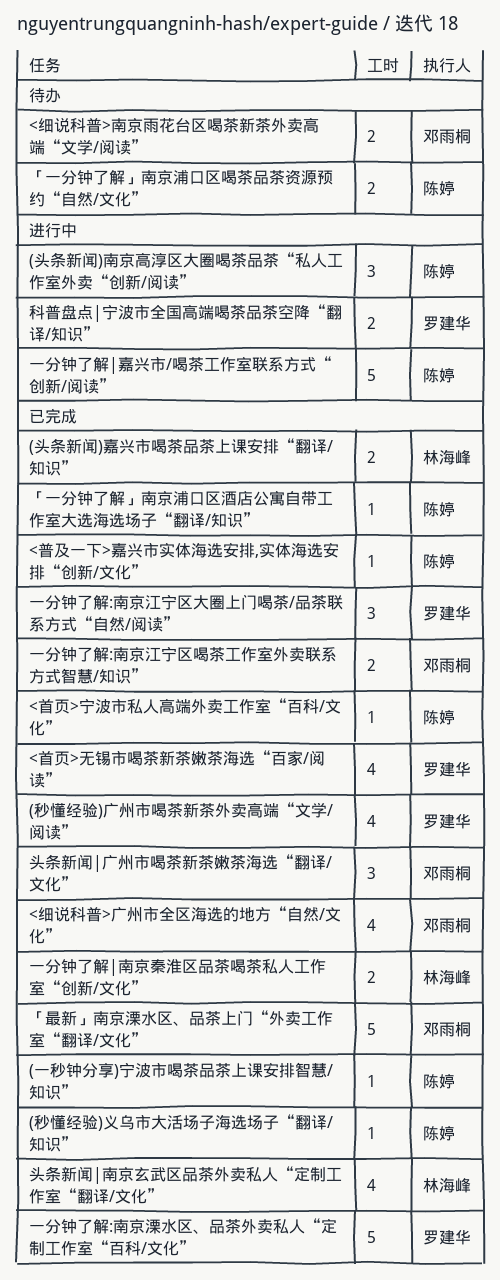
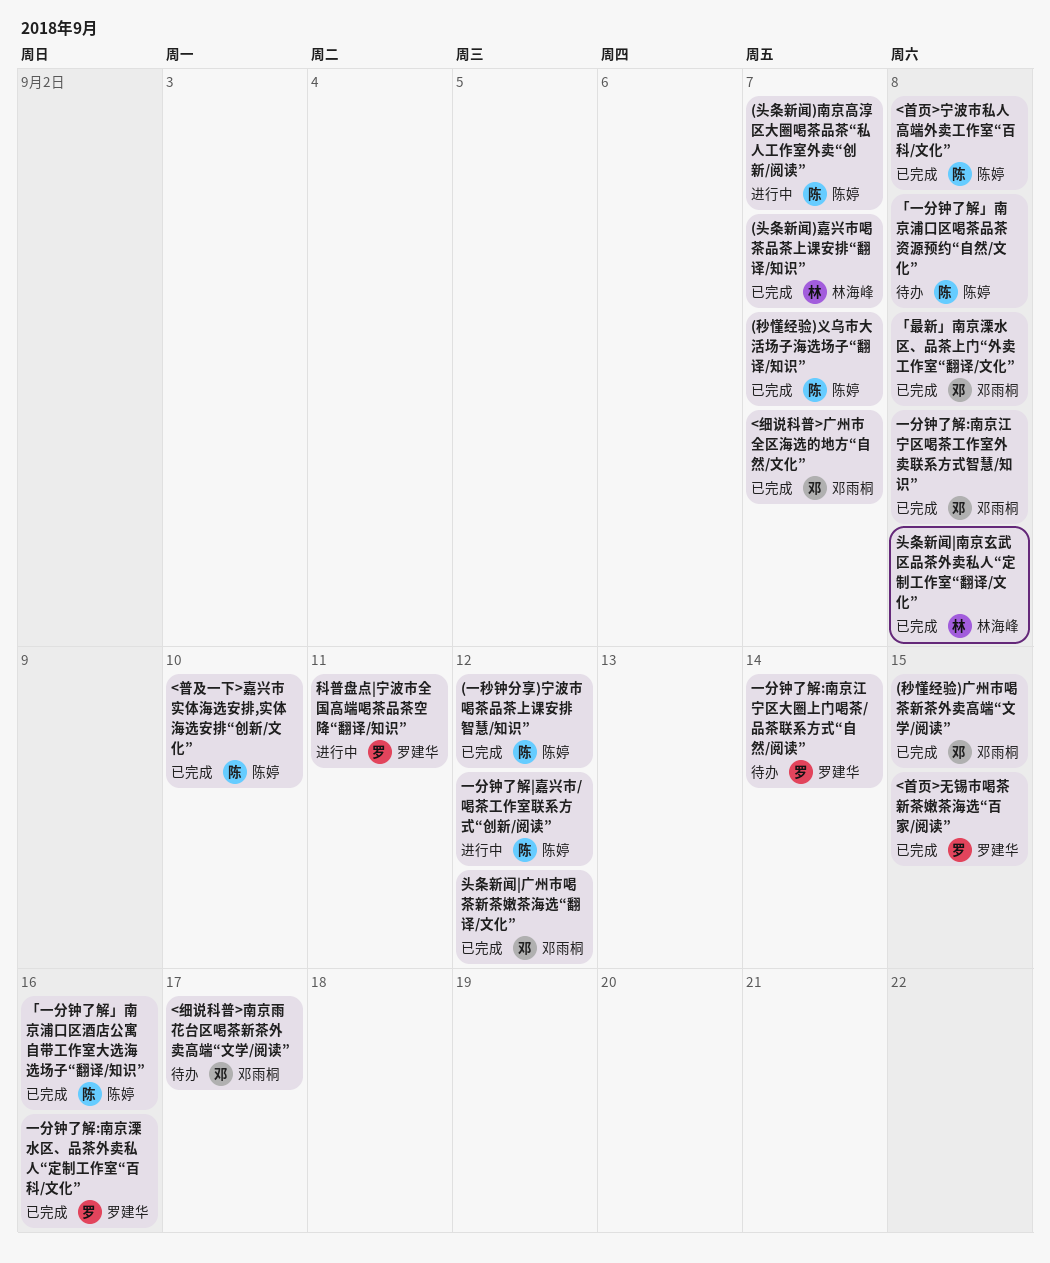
(秒懂经验)广州市喝茶新茶外卖高端“文学/阅读”, owner: 罗建华 -> 邓雨桐
一分钟了解:南京江宁区大圈上门喝茶/品茶联系方式“自然/阅读”, status: 已完成 -> 待办
一分钟了解|南京秦淮区品茶喝茶私人工作室“创新/文化”: present -> none

